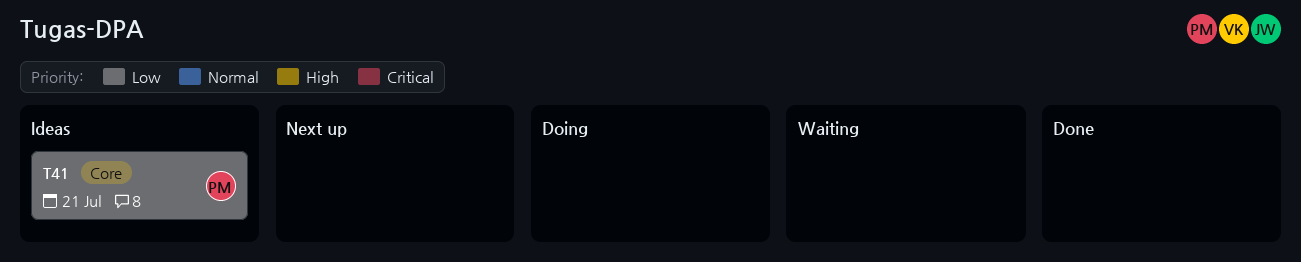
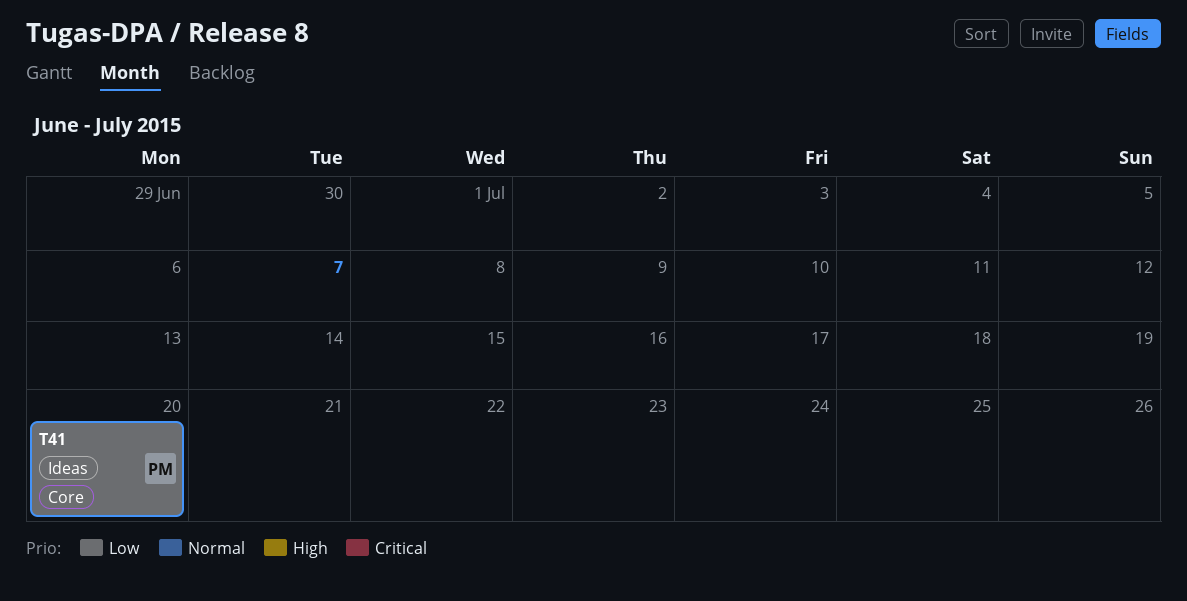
T41, due: Jul 21 -> Jul 20

